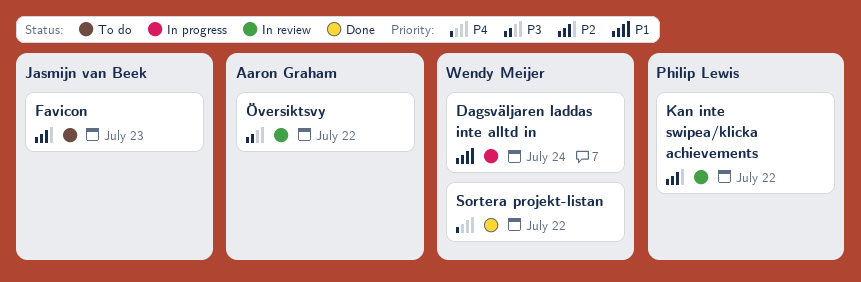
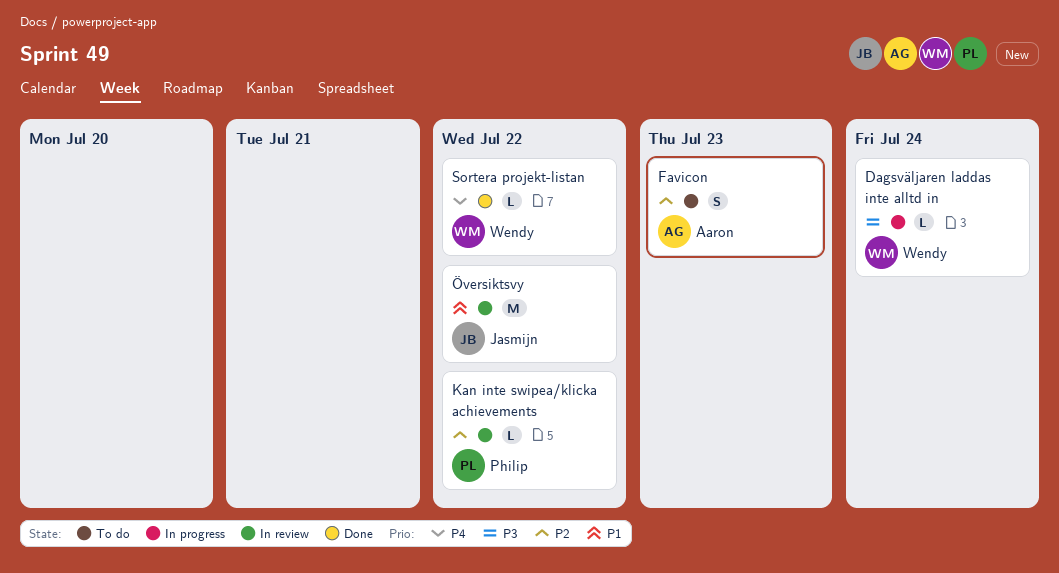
Dagsväljaren laddas inte alltd in, priority: P1 -> P3
Favicon, owner: Jasmijn van Beek -> Aaron Graham
Översiktsvy, owner: Aaron Graham -> Jasmijn van Beek
Översiktsvy, priority: P3 -> P1

